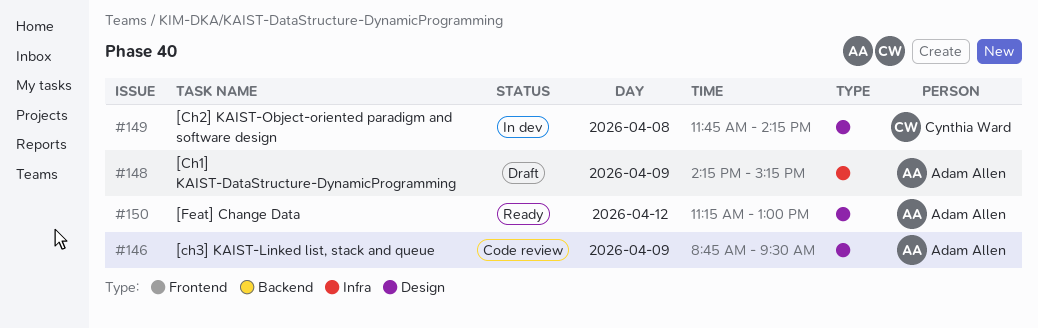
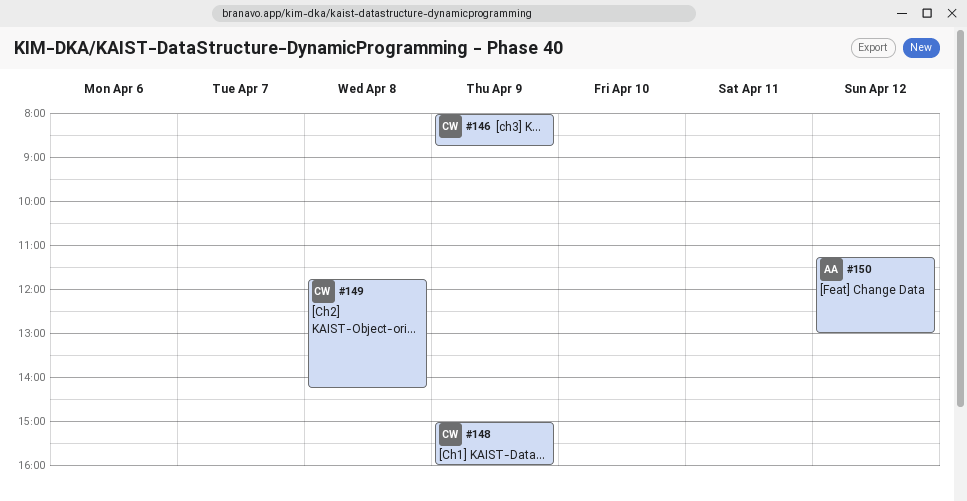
#146, owner: Adam Allen -> Cynthia Ward
#146, begins: 08:45 -> 08:00
#146, ends: 09:30 -> 08:45
#148, owner: Adam Allen -> Cynthia Ward
#148, begins: 14:15 -> 15:00
#148, ends: 15:15 -> 16:00

